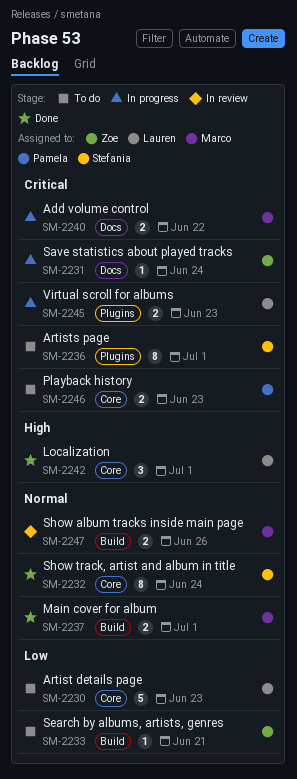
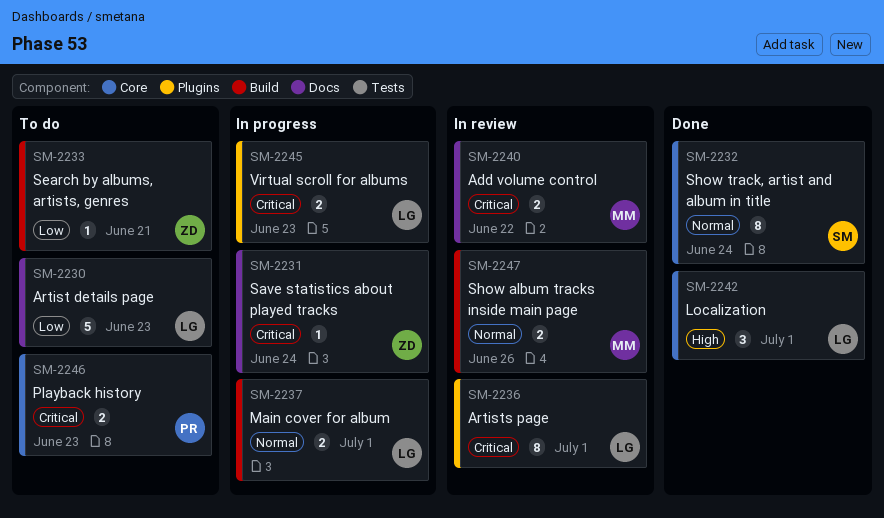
SM-2230, label: Core -> Docs
SM-2236, status: To do -> In review
SM-2236, owner: Stefania -> Lauren
SM-2237, status: Done -> In progress
SM-2237, owner: Marco -> Lauren
SM-2240, status: In progress -> In review

